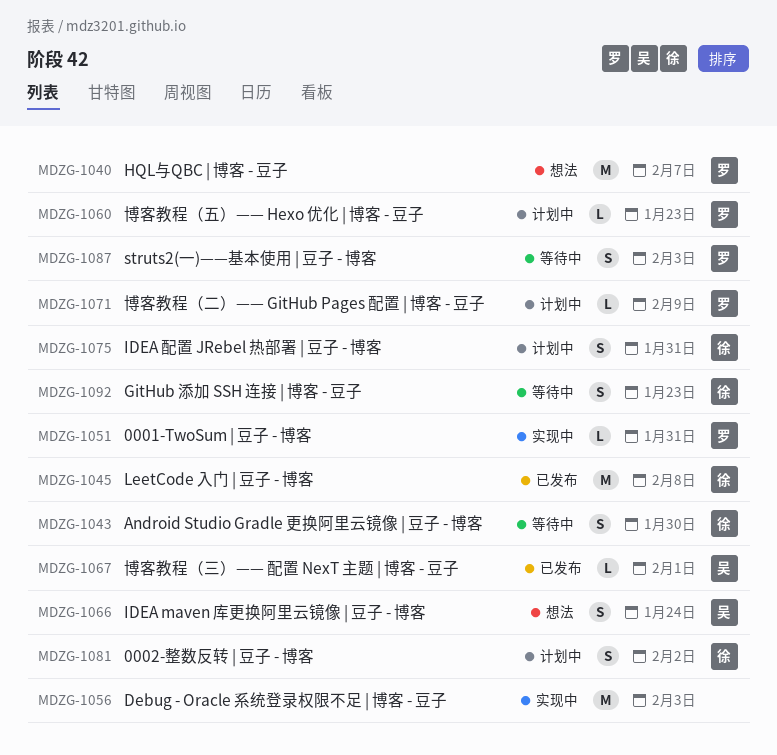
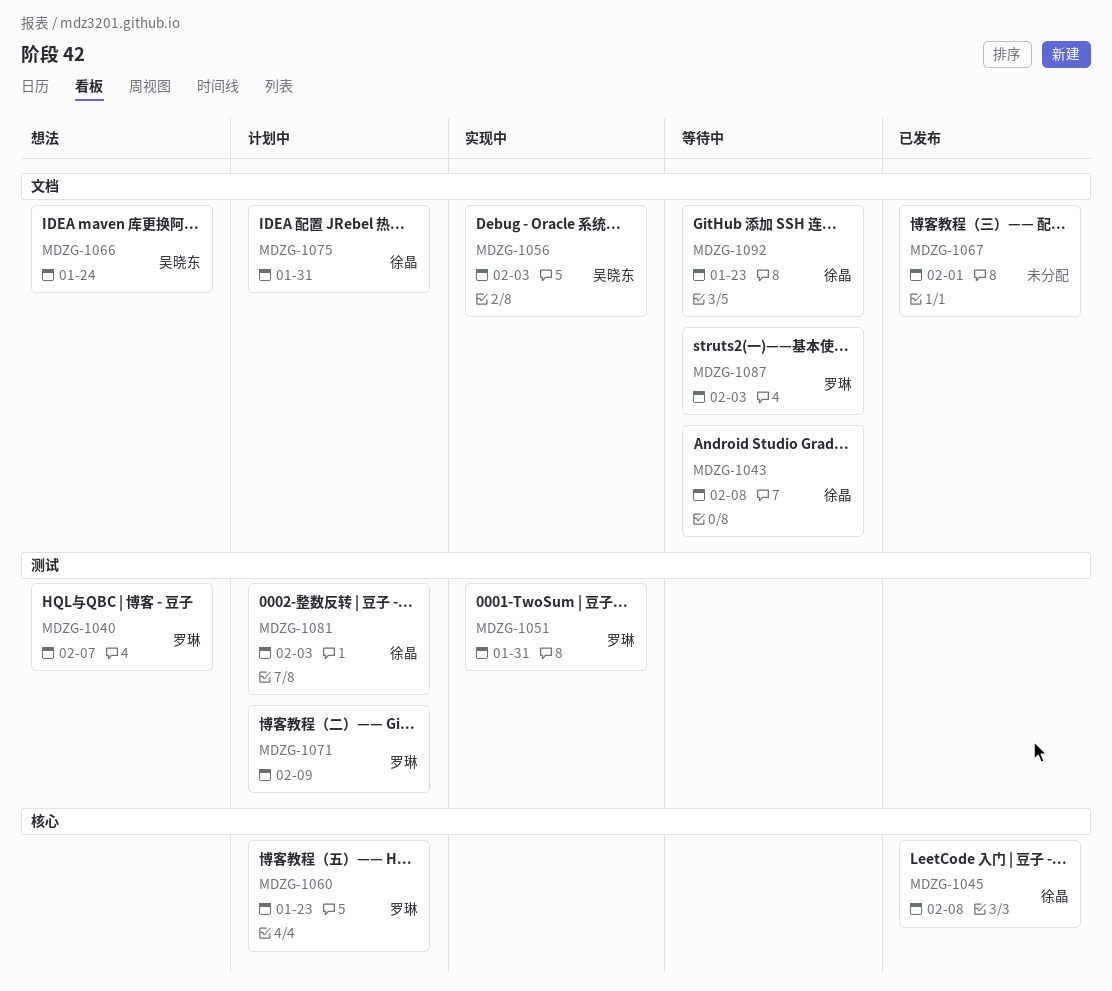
MDZG-1043, due: Jan 30 -> Feb 8
MDZG-1056, owner: none -> 吴晓东
MDZG-1067, owner: 吴晓东 -> none
MDZG-1081, due: Feb 2 -> Feb 3

